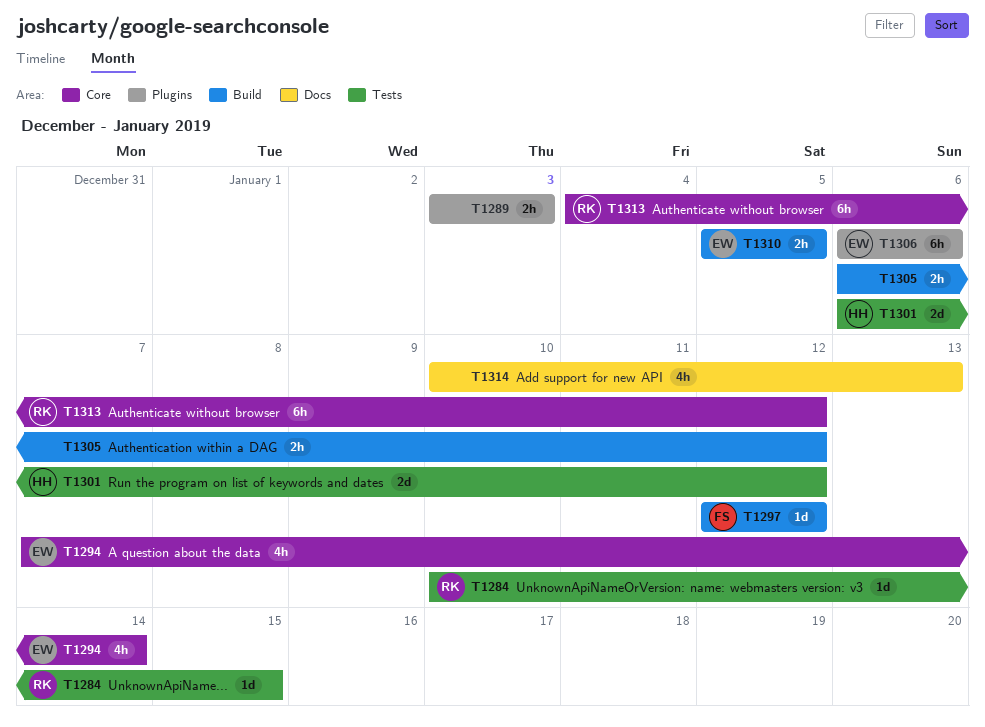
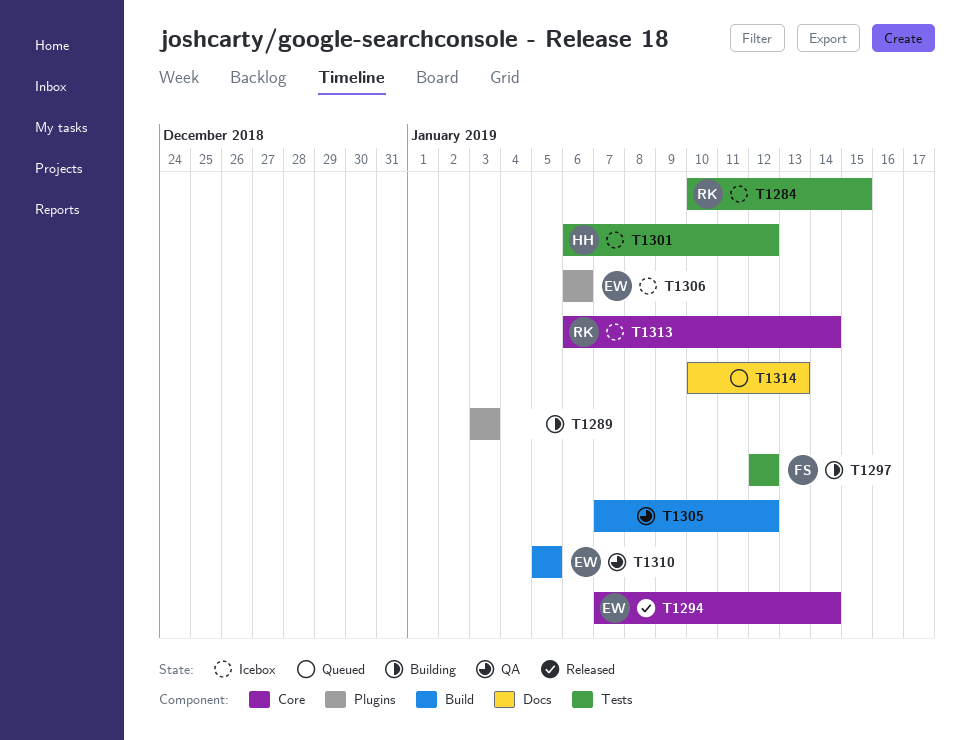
T1297, label: Build -> Tests
T1305, start: Jan 6 -> Jan 7
T1313, start: Jan 4 -> Jan 6
T1313, due: Jan 12 -> Jan 14

